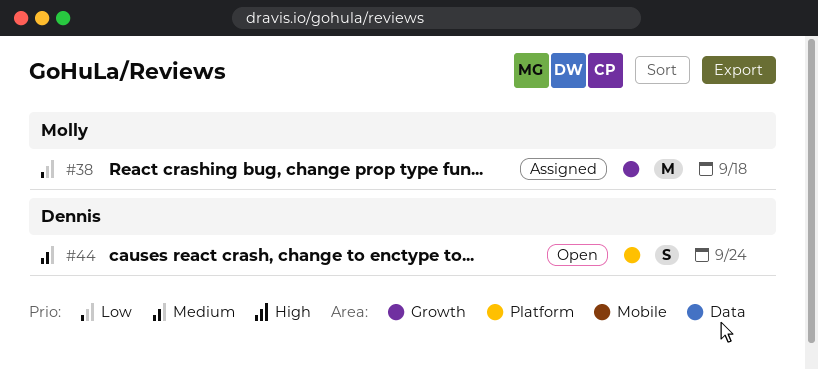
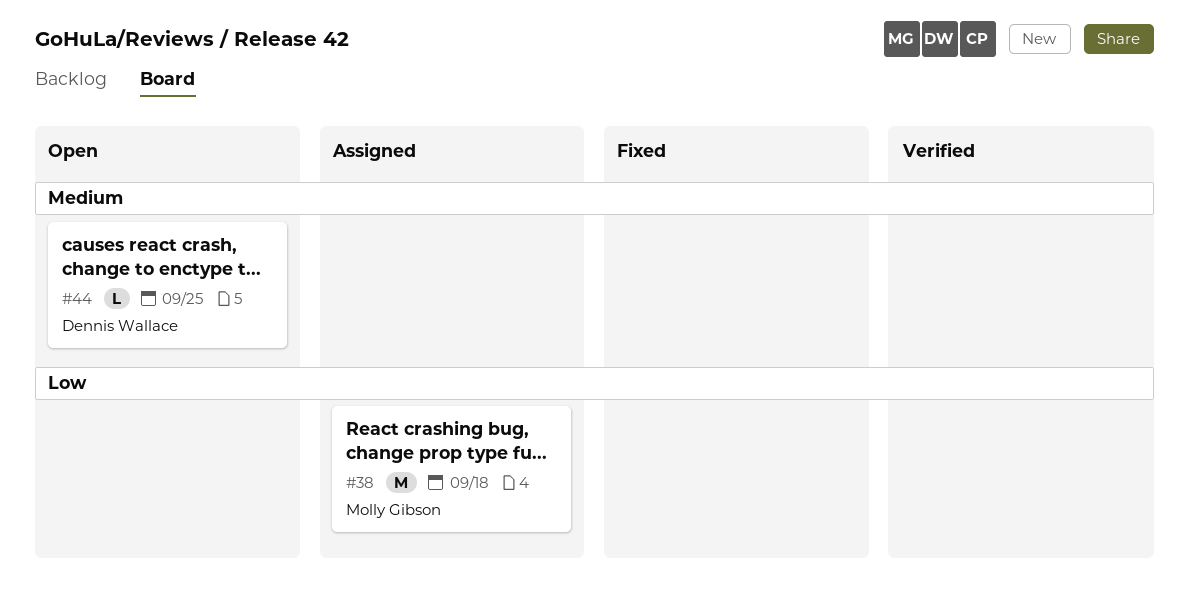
#44, estimate: S -> L
#44, due: Sep 24 -> Sep 25

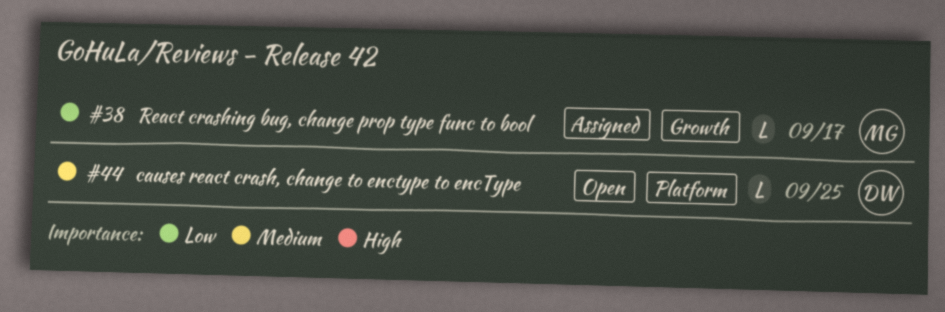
#38, estimate: M -> L
#38, due: Sep 18 -> Sep 17

